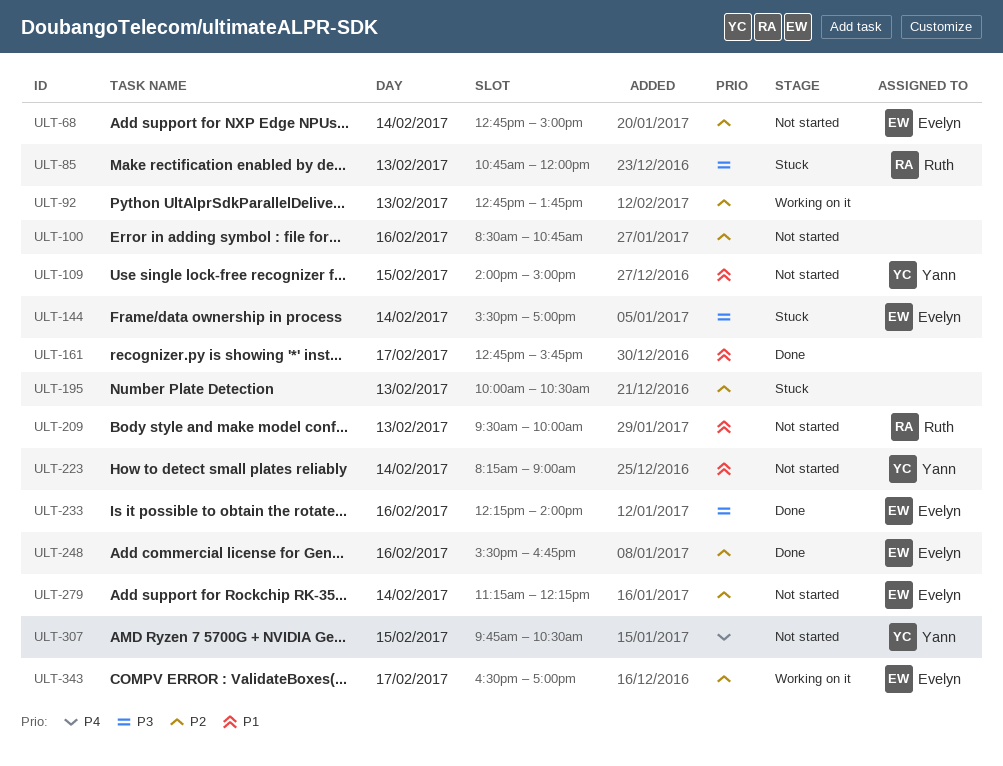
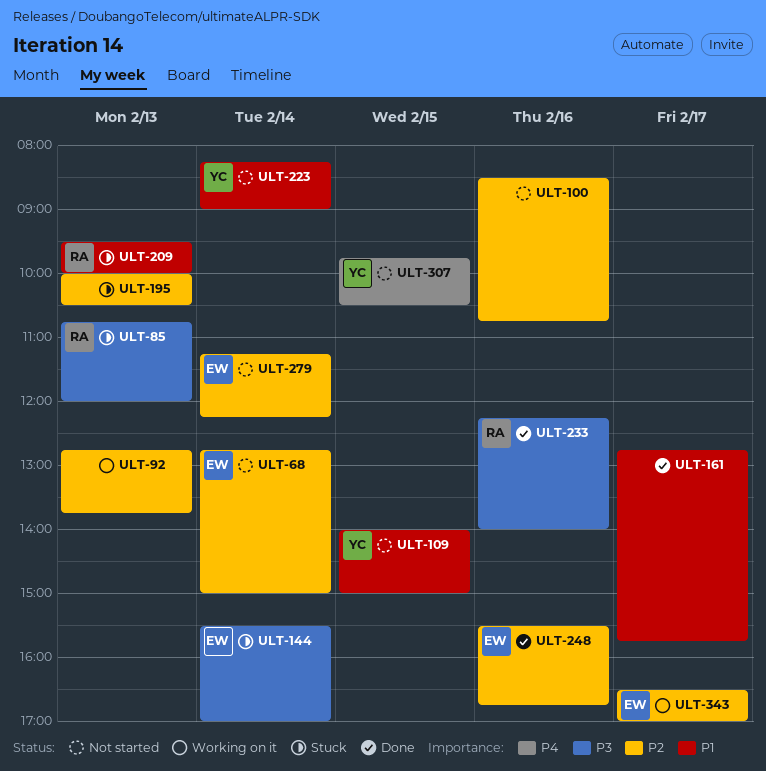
ULT-209, status: Not started -> Stuck
ULT-233, owner: Evelyn -> Ruth

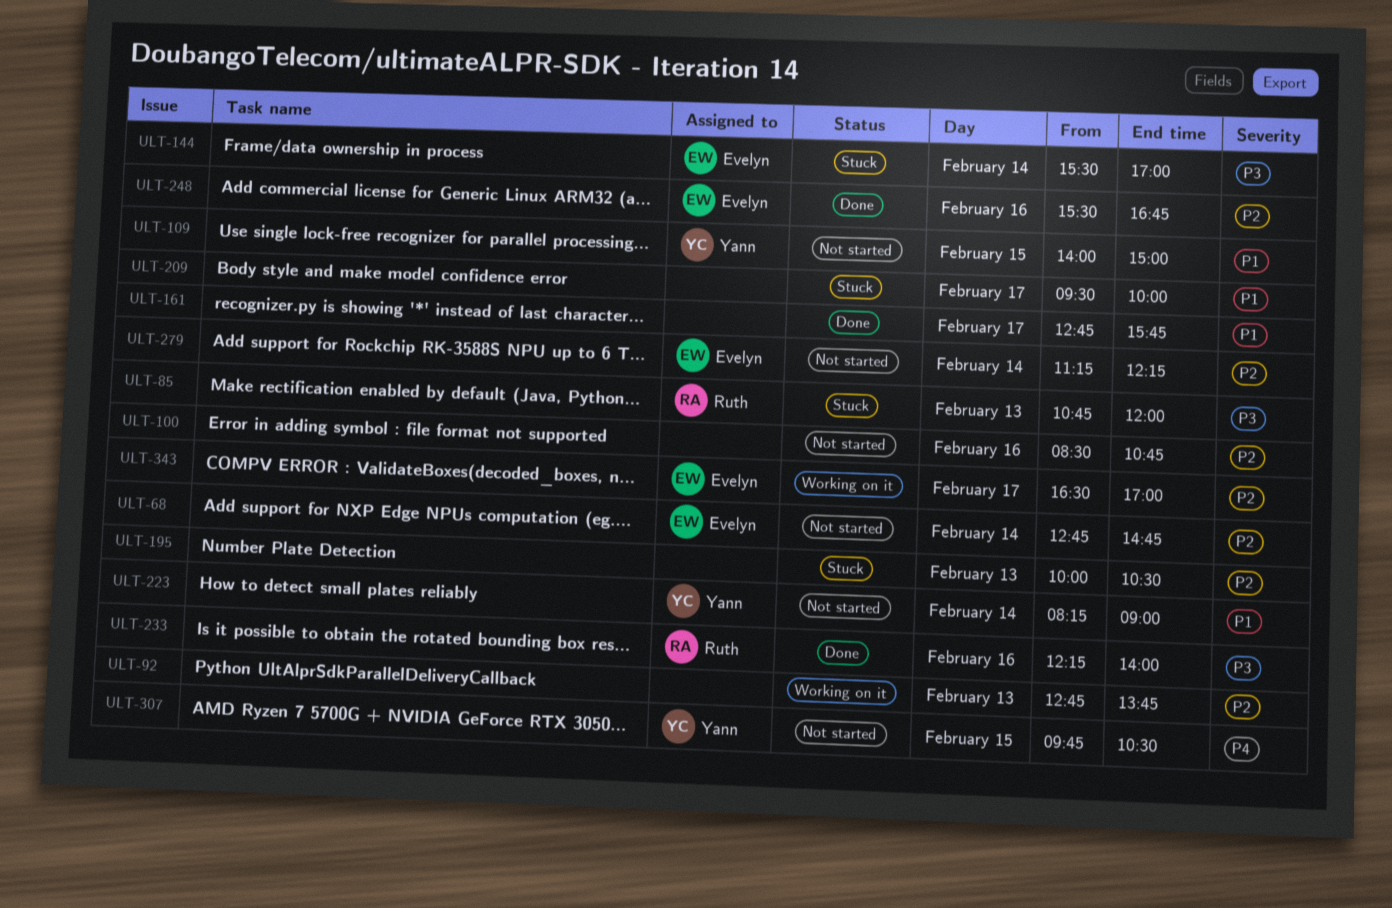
ULT-68, ends: 15:00 -> 14:45
ULT-209, owner: Ruth -> none
ULT-209, day: Feb 13 -> Feb 17

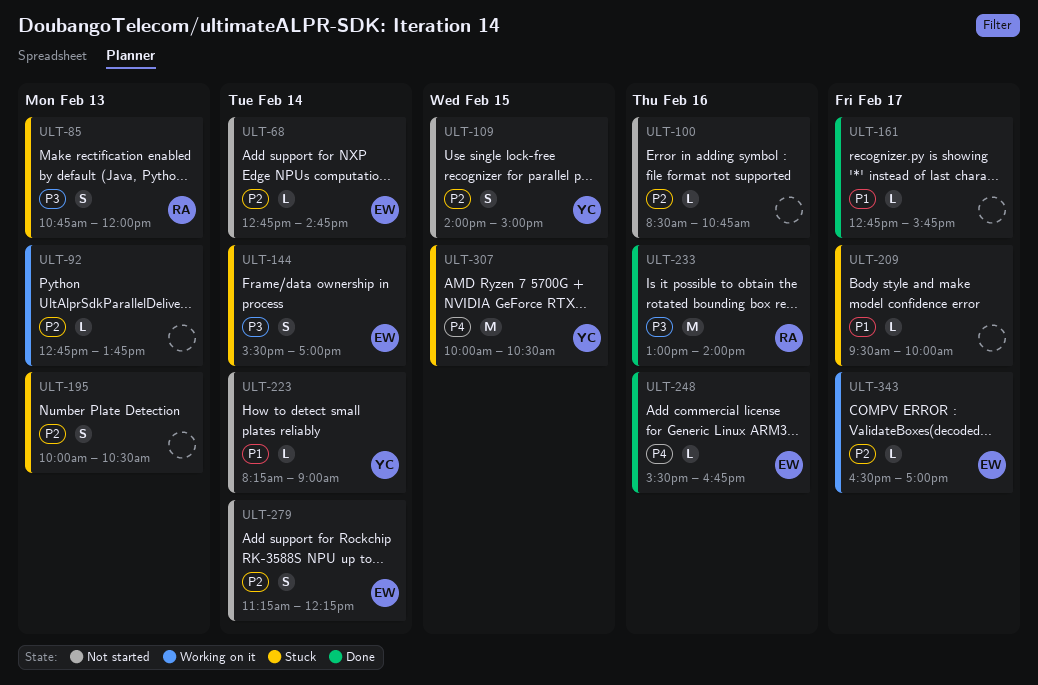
ULT-109, priority: P1 -> P2
ULT-233, begins: 12:15 -> 13:00
ULT-248, priority: P2 -> P4
ULT-307, status: Not started -> Stuck
ULT-307, begins: 09:45 -> 10:00

